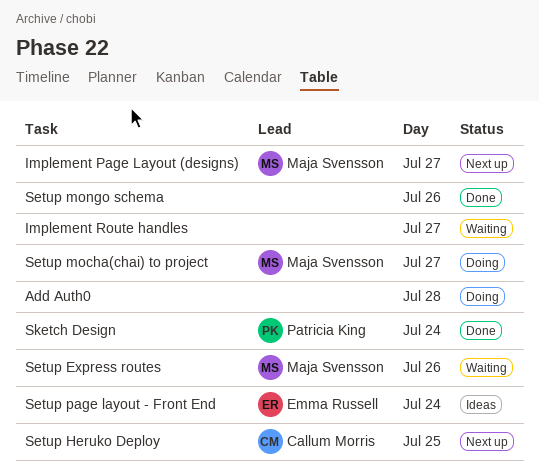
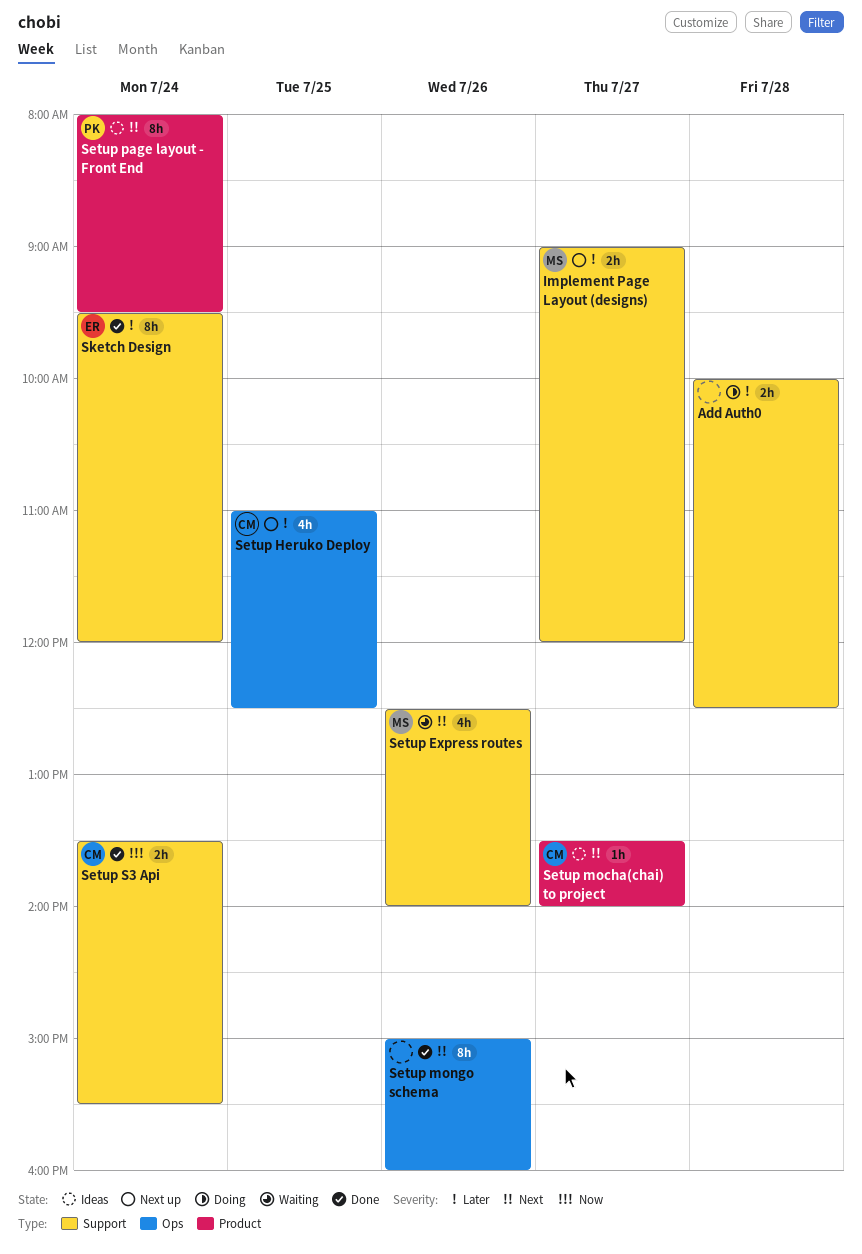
Implement Route handles: present -> none
Setup mocha(chai) to project, status: Doing -> Ideas
Setup mocha(chai) to project, owner: Maja Svensson -> Callum Morris
Setup page layout - Front End, owner: Emma Russell -> Patricia King
Setup S3 Api: none -> present
Sketch Design, owner: Patricia King -> Emma Russell

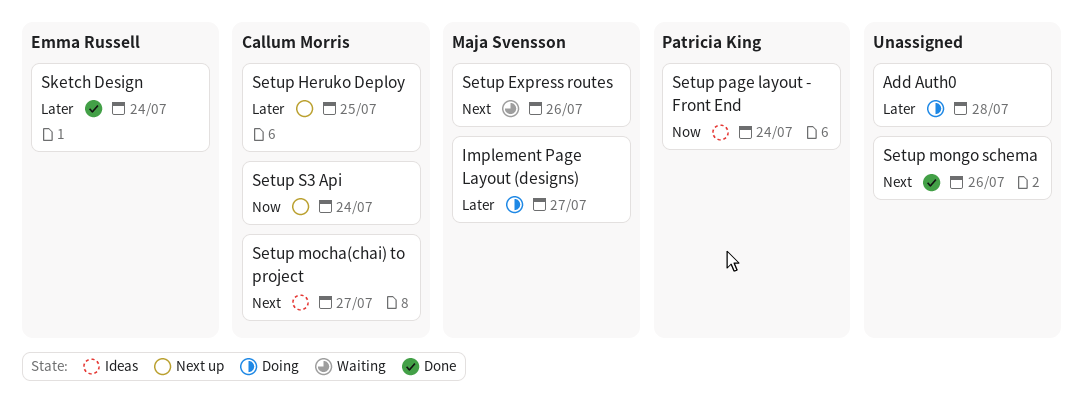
Implement Page Layout (designs), status: Next up -> Doing
Setup page layout - Front End, priority: Next -> Now
Setup S3 Api, status: Done -> Next up

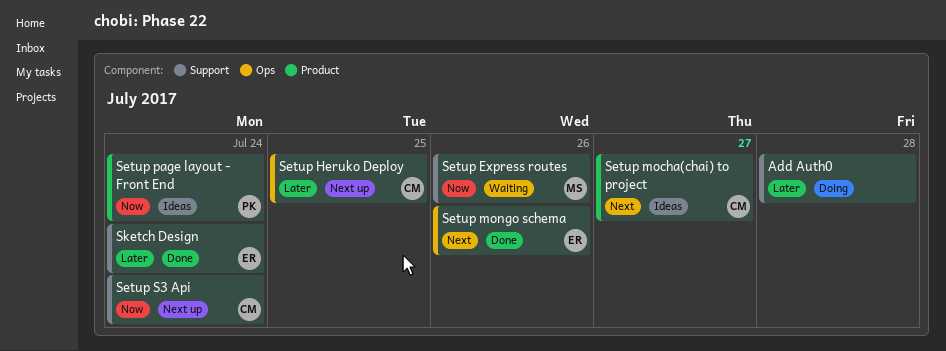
Implement Page Layout (designs): present -> none
Setup Express routes, priority: Next -> Now
Setup mongo schema, owner: none -> Emma Russell

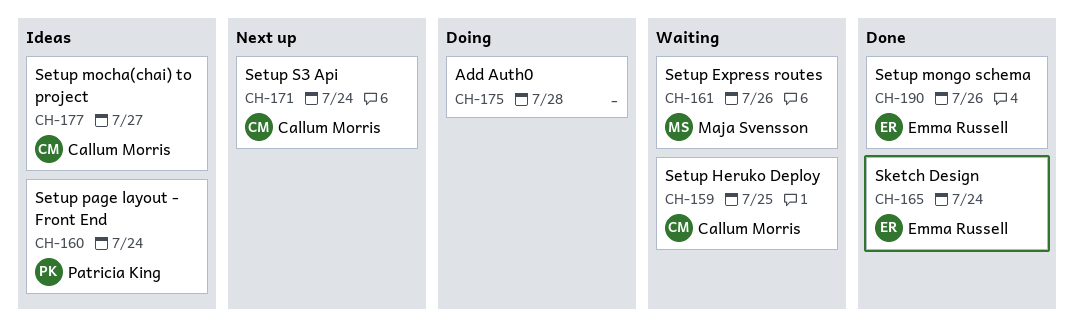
Setup Heruko Deploy, status: Next up -> Waiting

